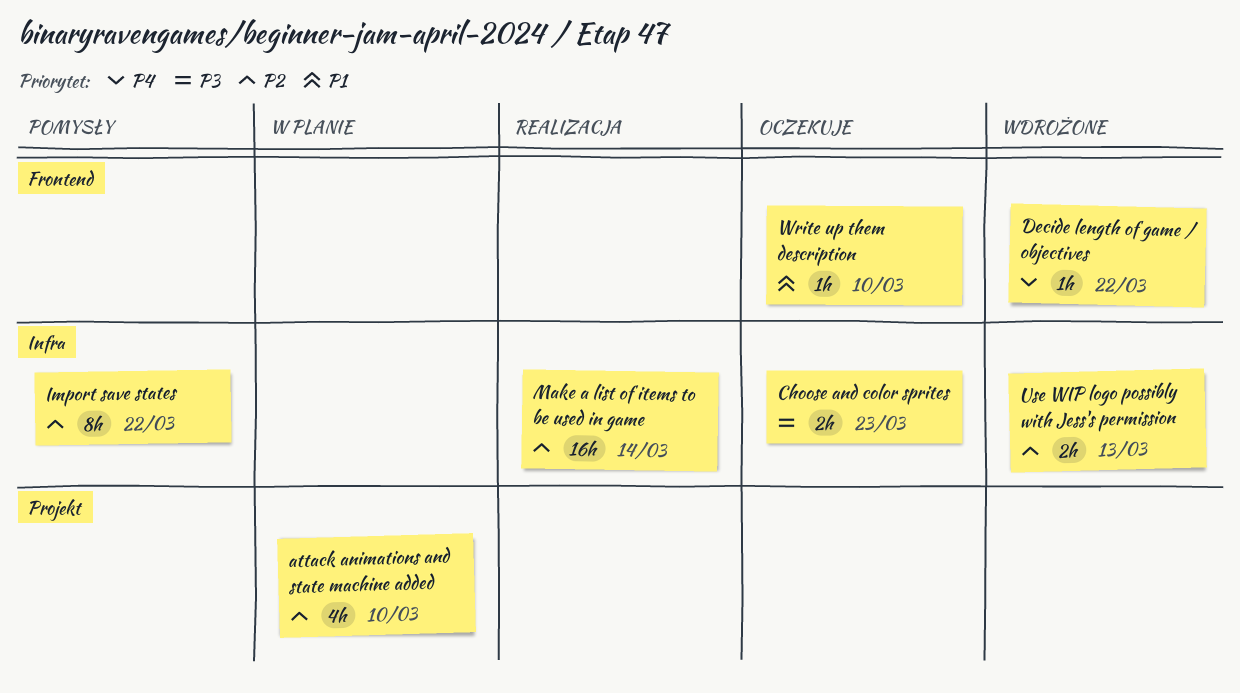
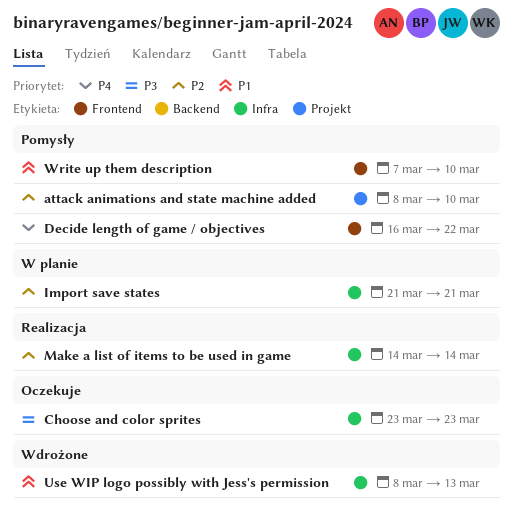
attack animations and state machine added, status: W planie -> Pomysły
Decide length of game / objectives, status: Wdrożone -> Pomysły
Import save states, status: Pomysły -> W planie
Import save states, due: Mar 22 -> Mar 21
Use WIP logo possibly with Jess's permission, priority: P2 -> P1
Write up them description, status: Oczekuje -> Pomysły

